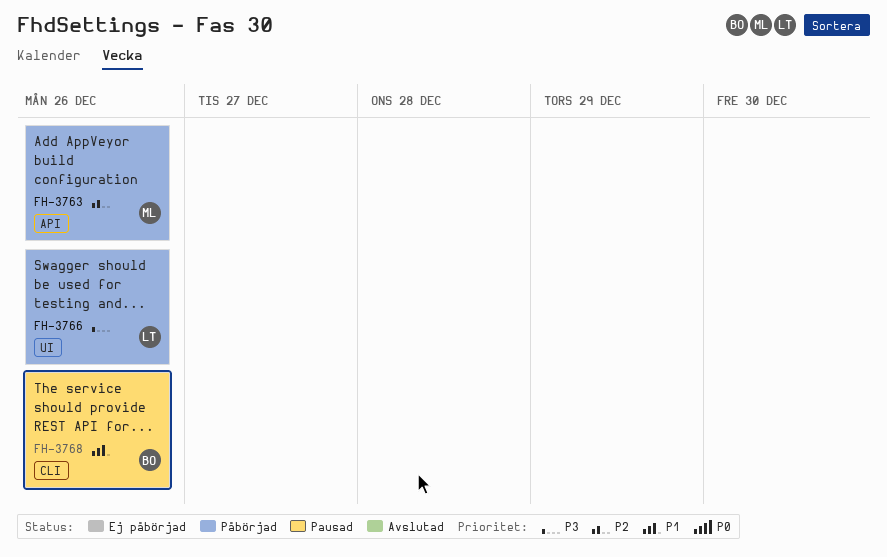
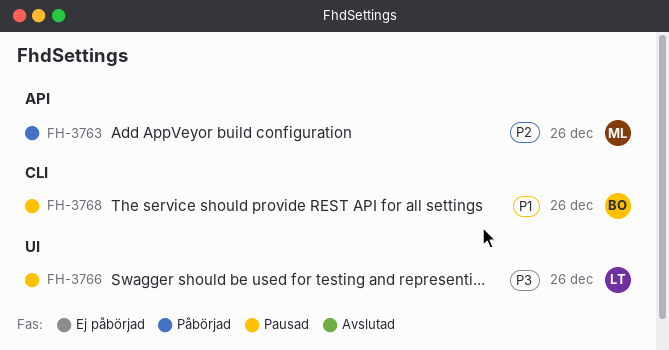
FH-3766, status: Påbörjad -> Pausad

